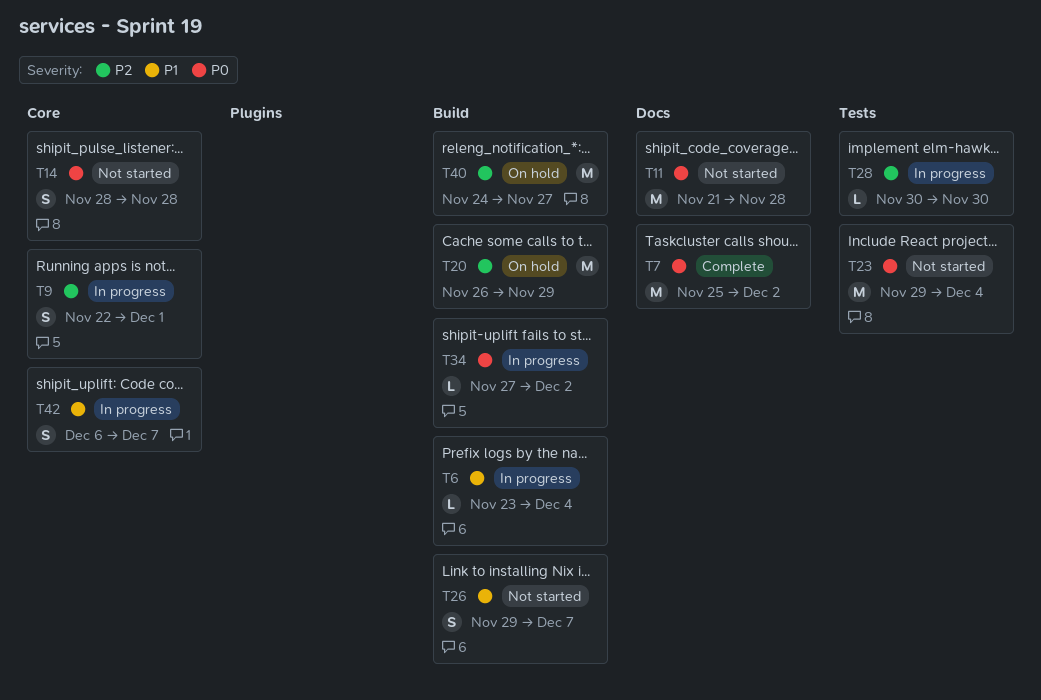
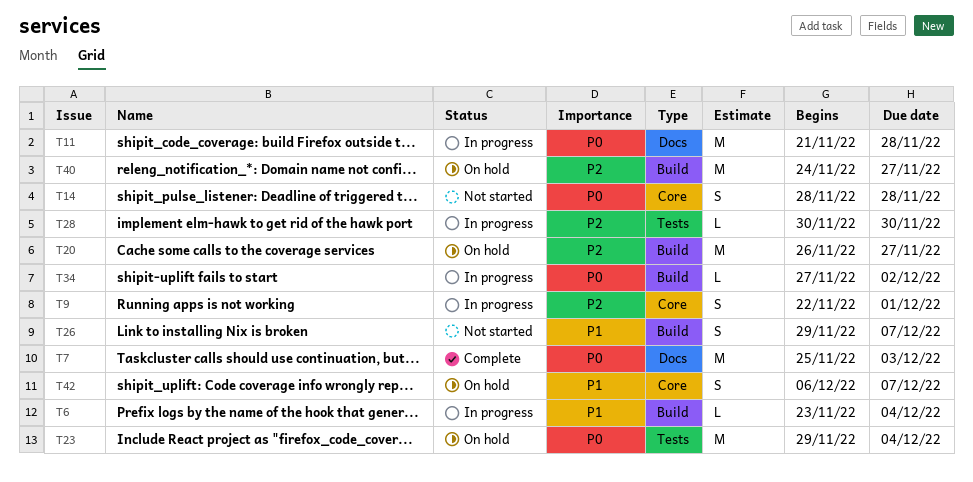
T7, due: Dec 2 -> Dec 3
T11, status: Not started -> In progress
T20, due: Nov 29 -> Nov 27
T23, status: Not started -> On hold
T42, status: In progress -> On hold

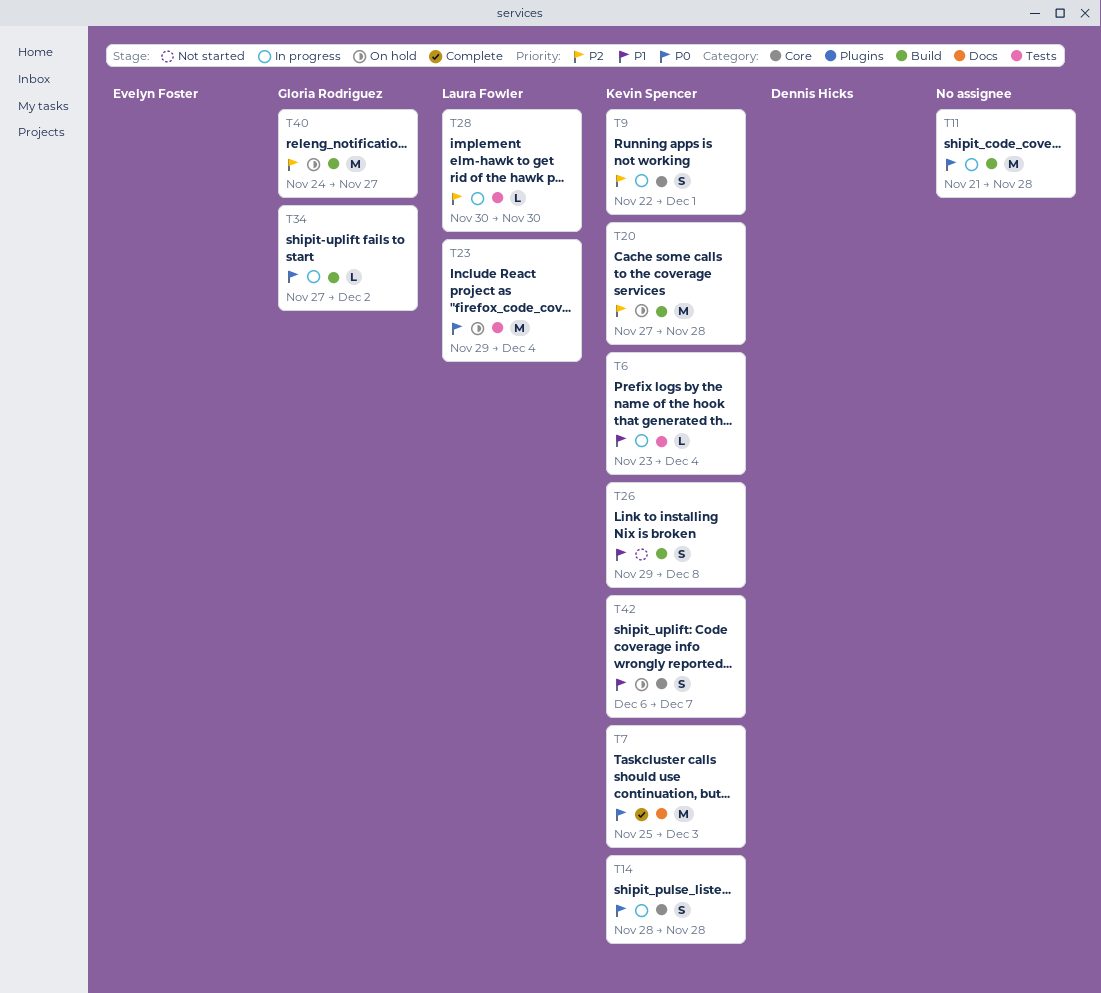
T6, label: Build -> Tests
T11, label: Docs -> Build
T14, status: Not started -> In progress
T20, start: Nov 26 -> Nov 27
T20, due: Nov 27 -> Nov 28
T26, due: Dec 7 -> Dec 8

